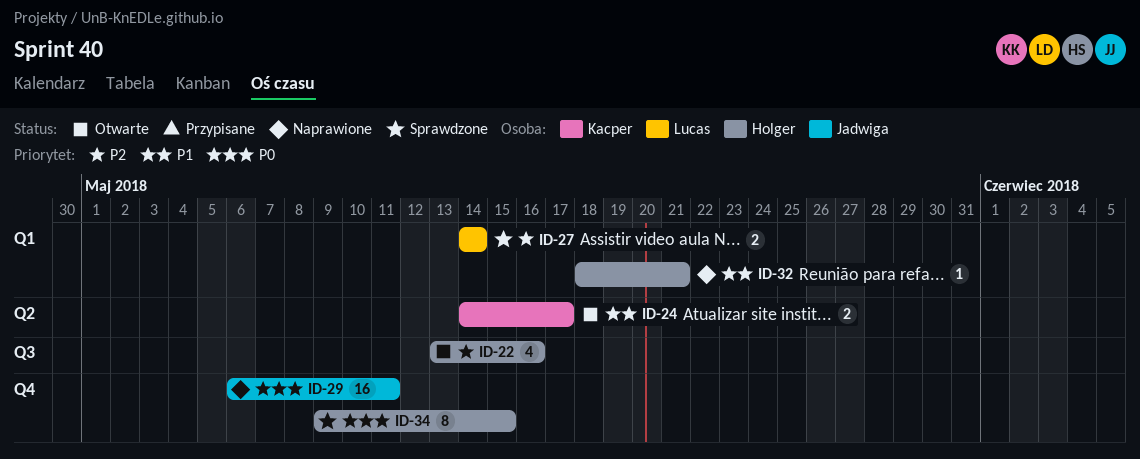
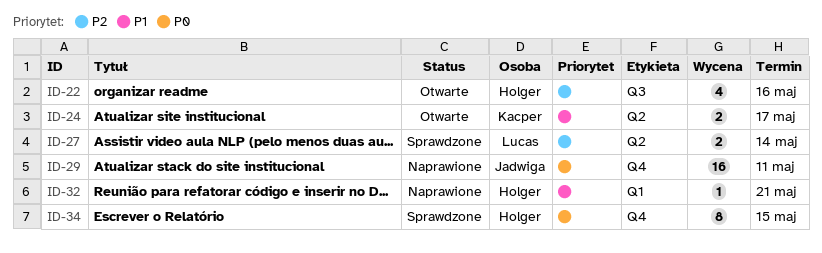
ID-27, label: Q1 -> Q2

